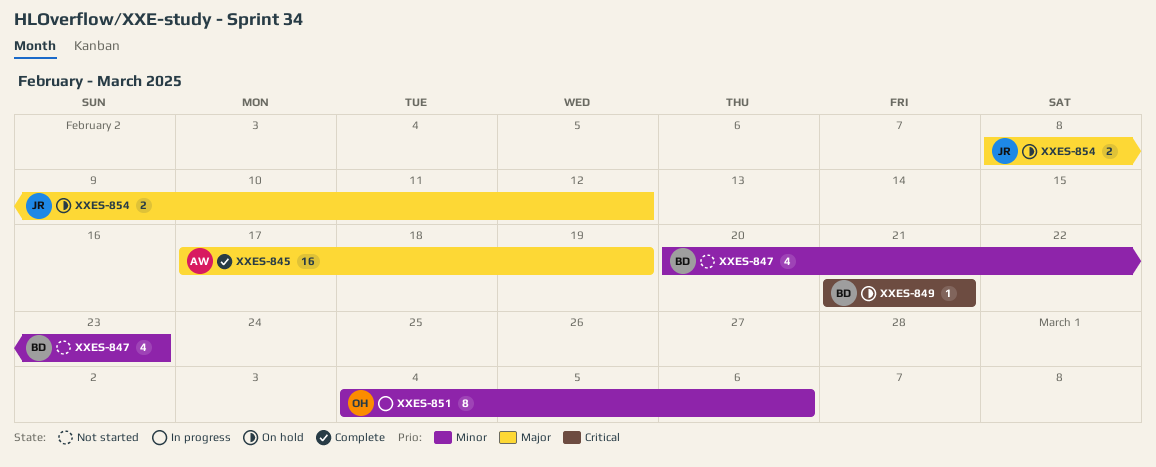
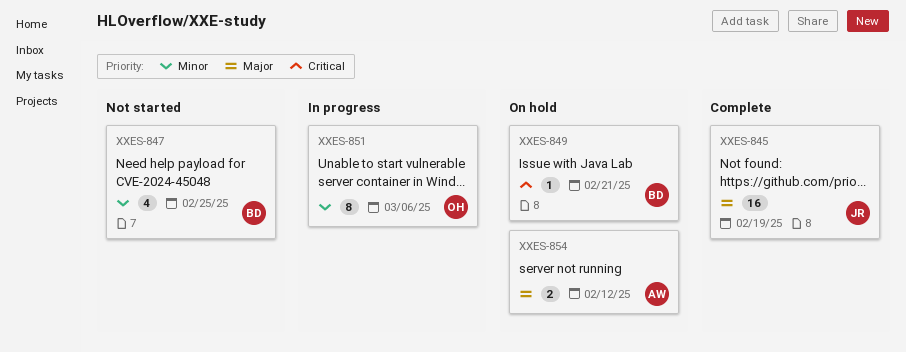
XXES-845, owner: AW -> JR
XXES-847, due: Feb 23 -> Feb 25
XXES-854, owner: JR -> AW

